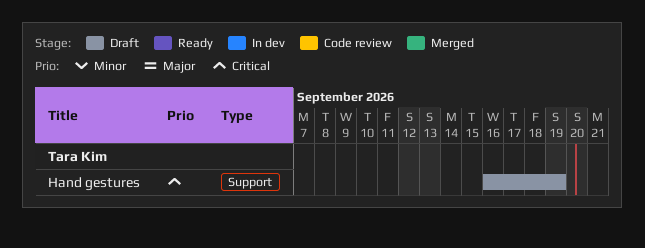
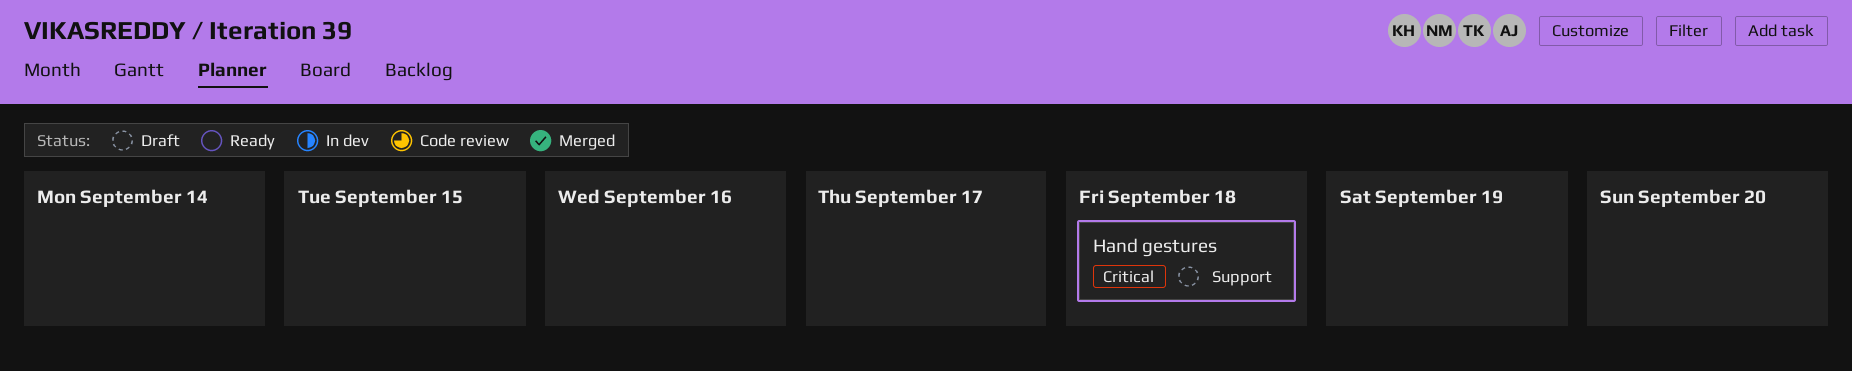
Hand gestures, due: Sep 19 -> Sep 18

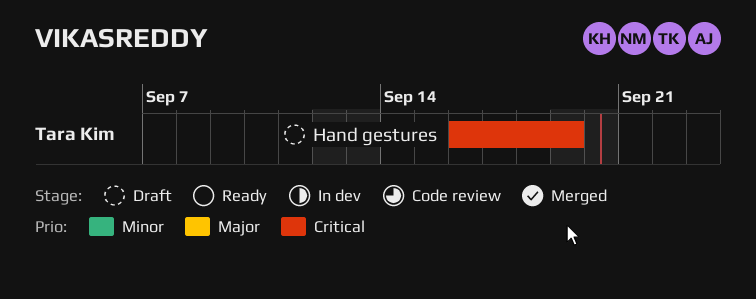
Hand gestures, due: Sep 18 -> Sep 19

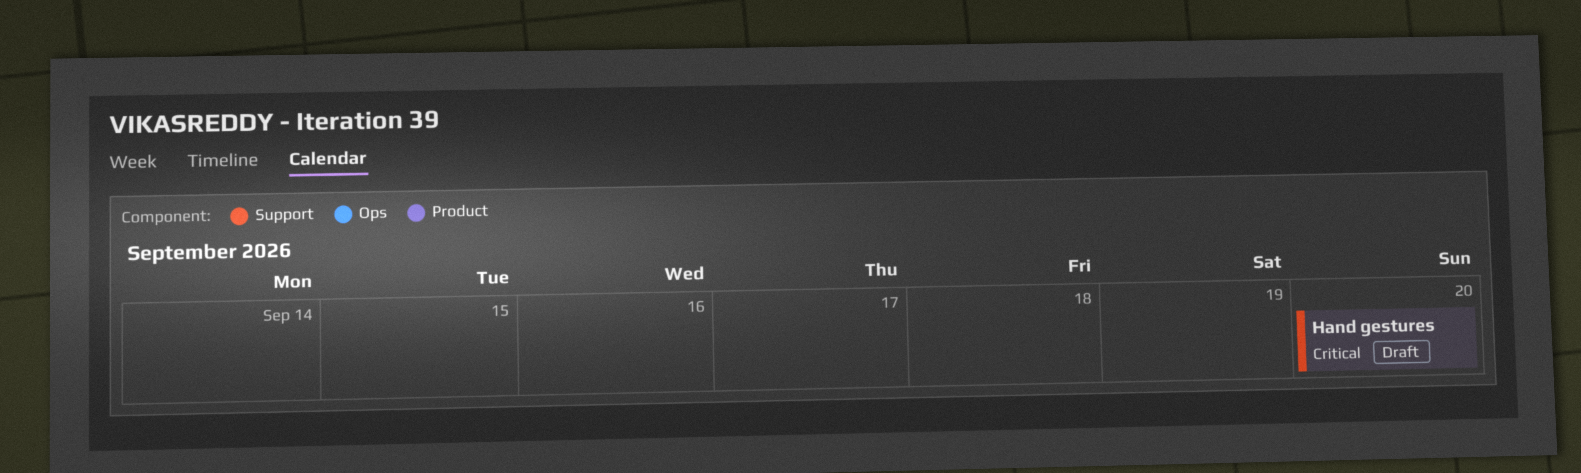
Hand gestures, due: Sep 19 -> Sep 20

